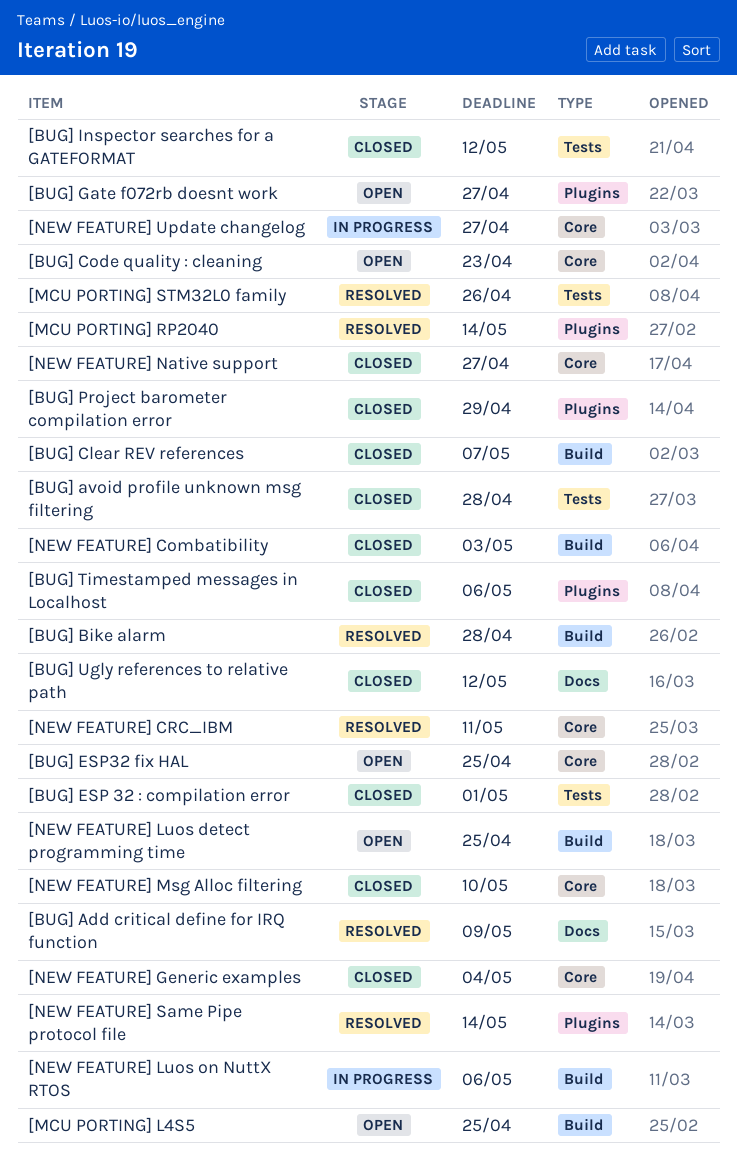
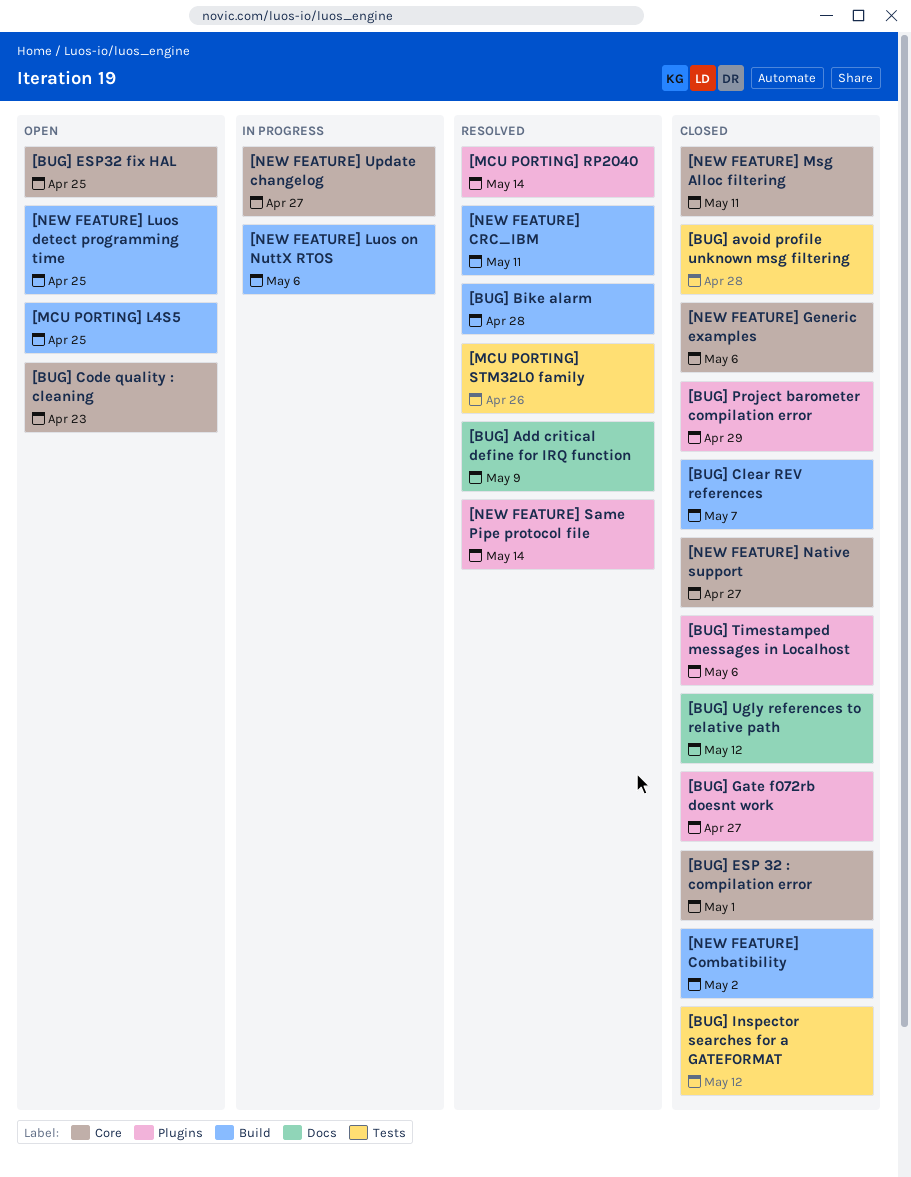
[BUG] ESP 32 : compilation error, label: Tests -> Core
[BUG] Gate f072rb doesnt work, status: Open -> Closed
[NEW FEATURE] Combatibility, due: May 3 -> May 2
[NEW FEATURE] CRC_IBM, label: Core -> Build
[NEW FEATURE] Generic examples, due: May 4 -> May 6
[NEW FEATURE] Msg Alloc filtering, due: May 10 -> May 11

